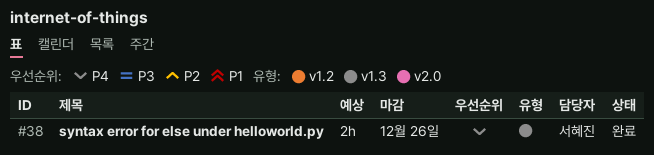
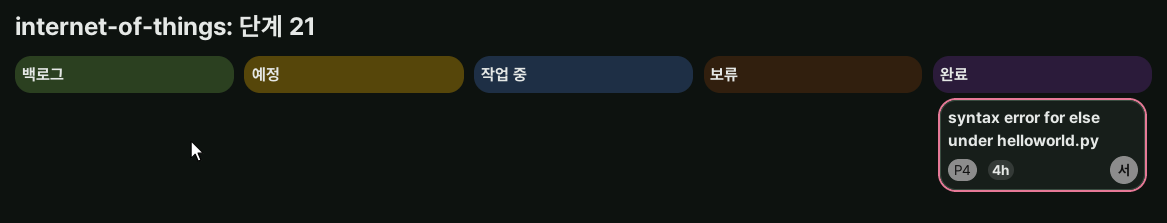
syntax error for else under helloworld.py, estimate: 2h -> 4h

